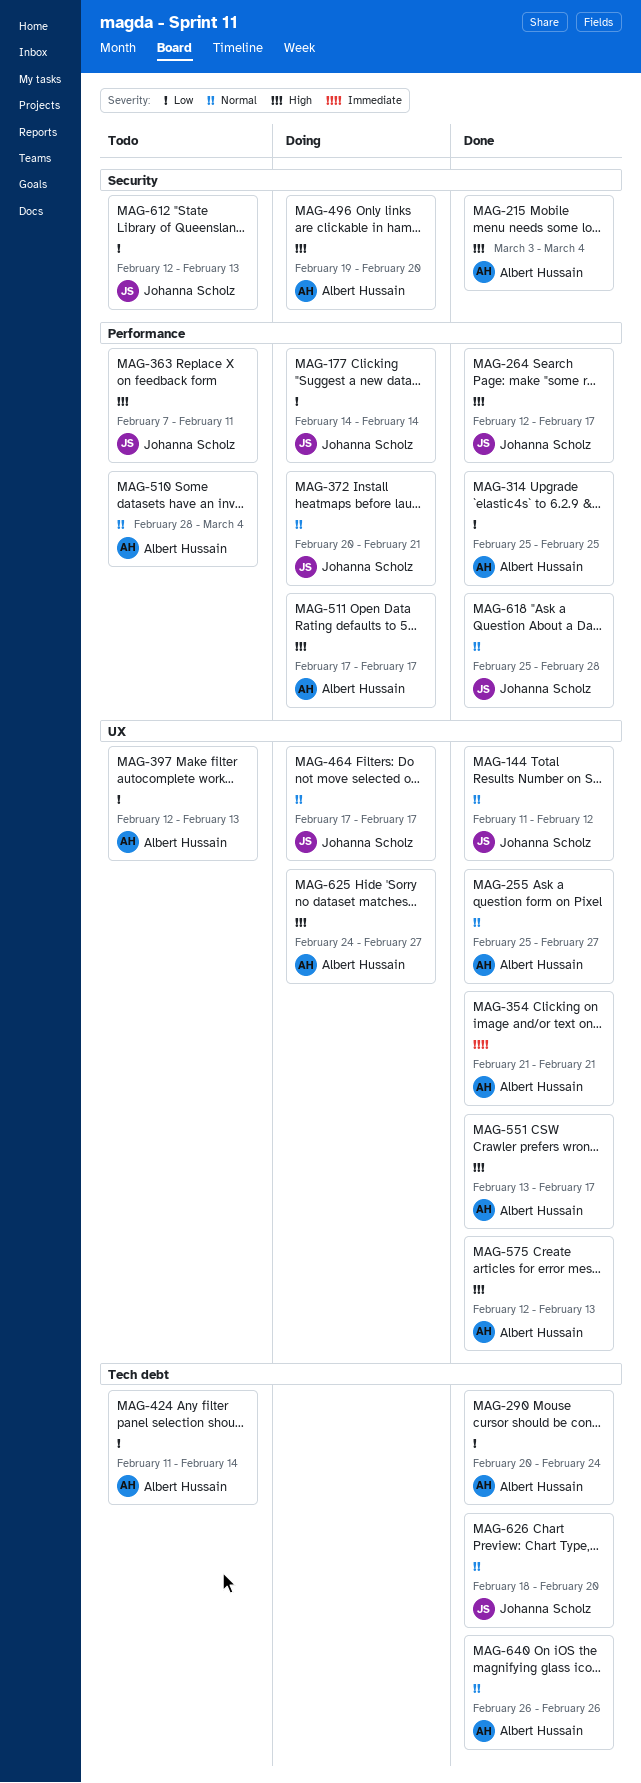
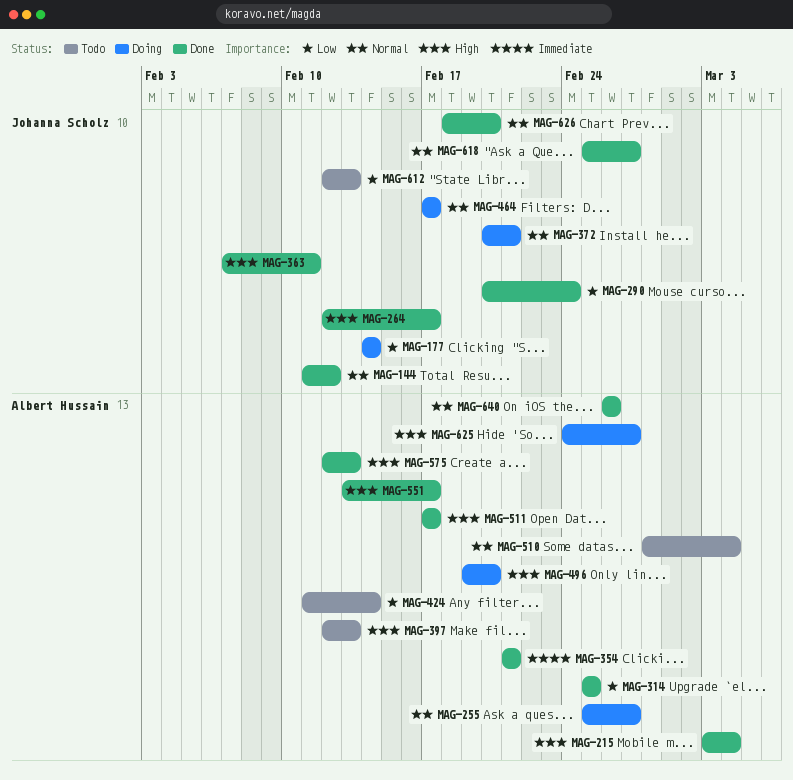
MAG-255, status: Done -> Doing
MAG-290, owner: Albert Hussain -> Johanna Scholz
MAG-363, status: Todo -> Done
MAG-397, priority: Low -> High
MAG-511, status: Doing -> Done
MAG-618, due: Feb 28 -> Feb 27

